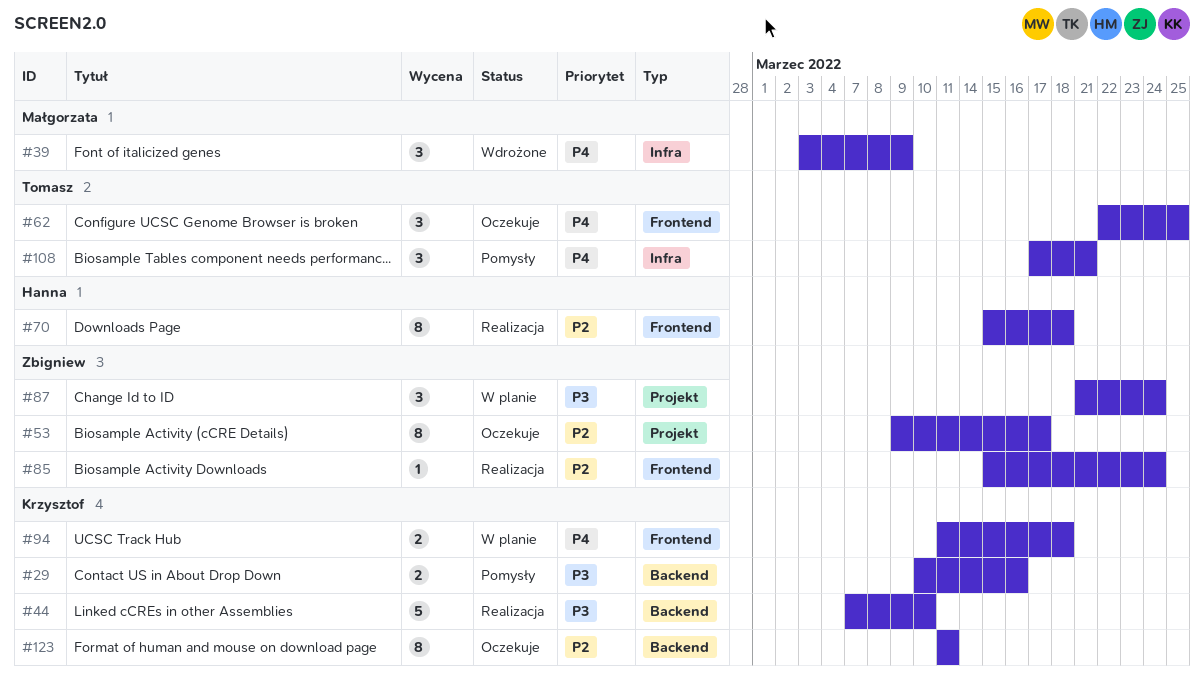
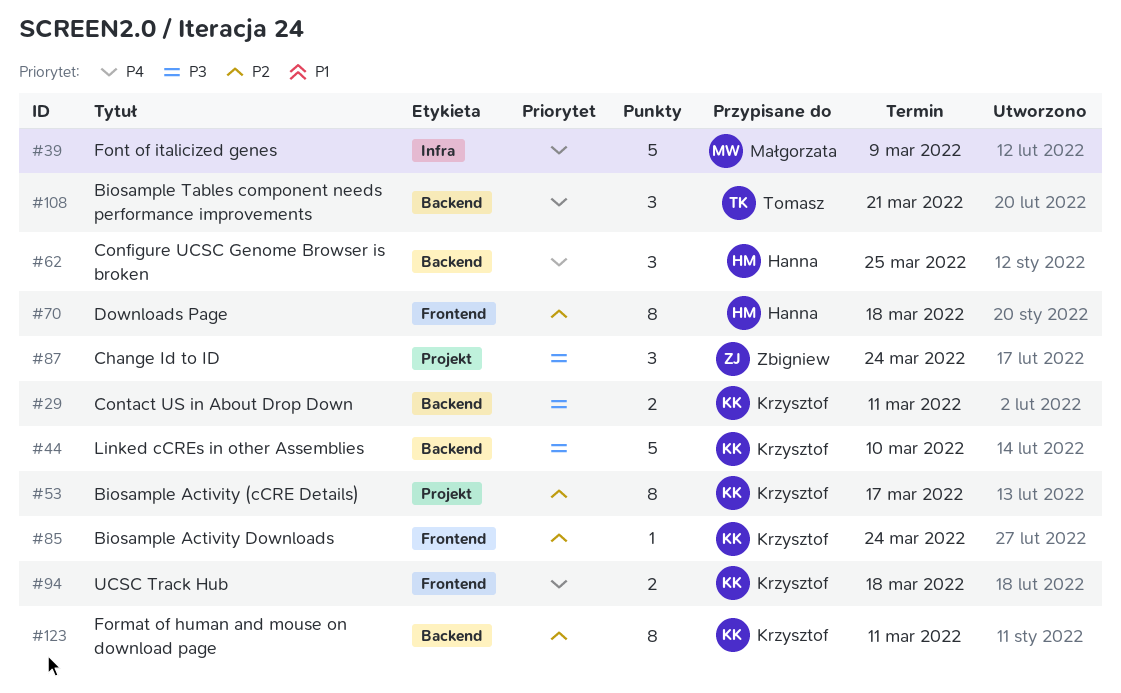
#29, due: Mar 16 -> Mar 11
#39, estimate: 3 -> 5
#53, owner: Zbigniew -> Krzysztof
#62, owner: Tomasz -> Hanna
#62, label: Frontend -> Backend
#85, owner: Zbigniew -> Krzysztof
#108, label: Infra -> Backend

